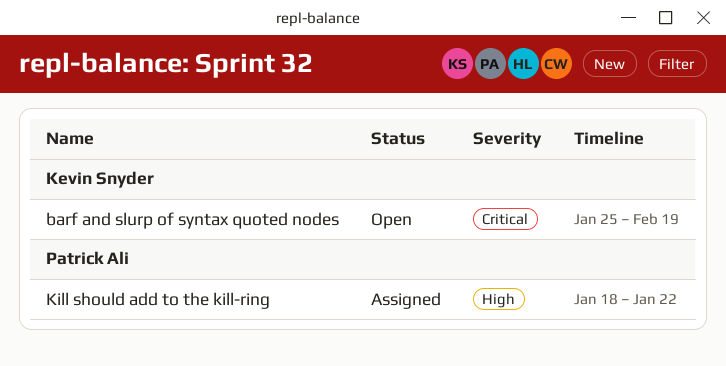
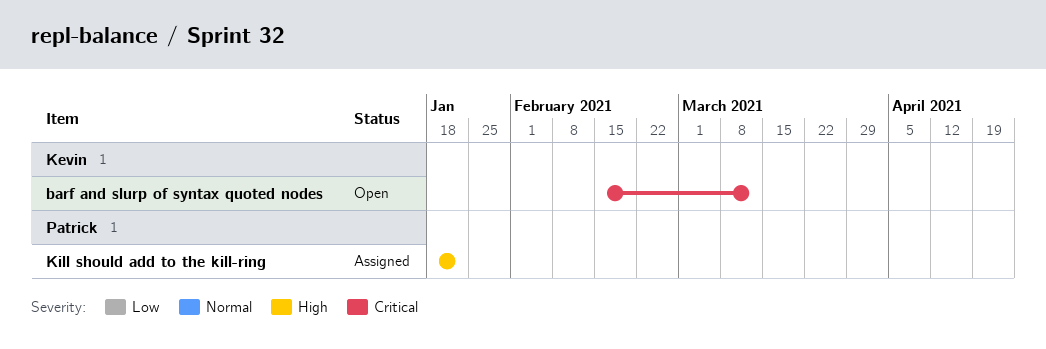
barf and slurp of syntax quoted nodes, start: Jan 25 -> Feb 15
barf and slurp of syntax quoted nodes, due: Feb 19 -> Mar 12

